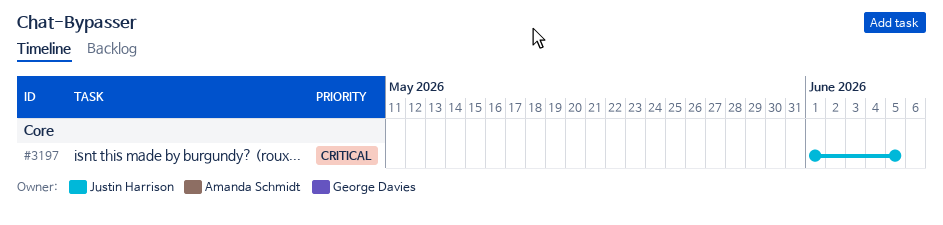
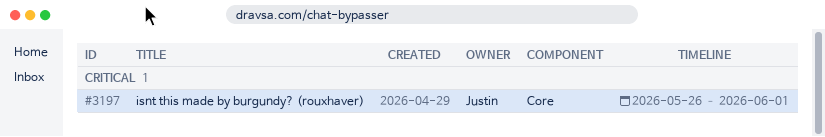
#3197, start: Jun 1 -> May 26
#3197, due: Jun 5 -> Jun 1

